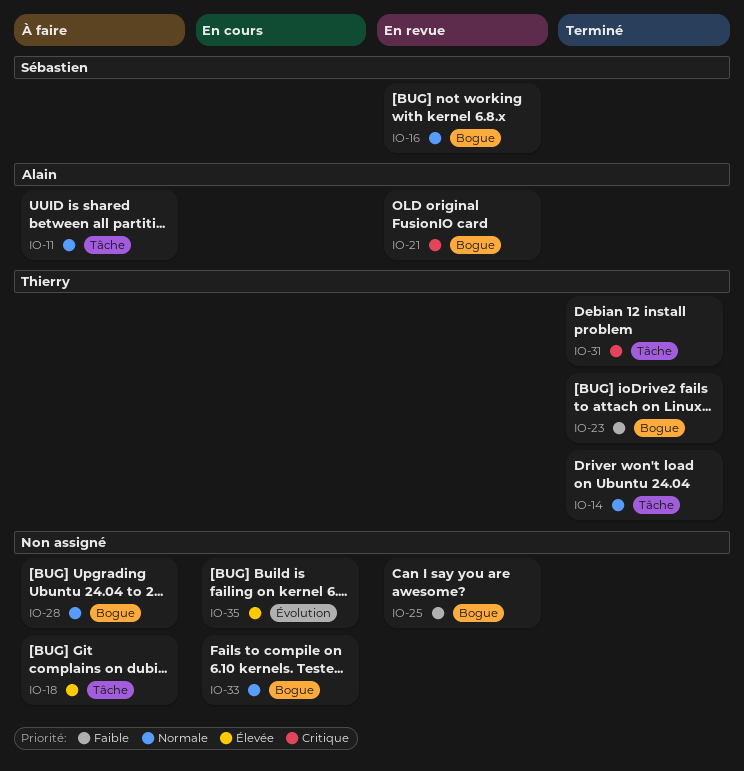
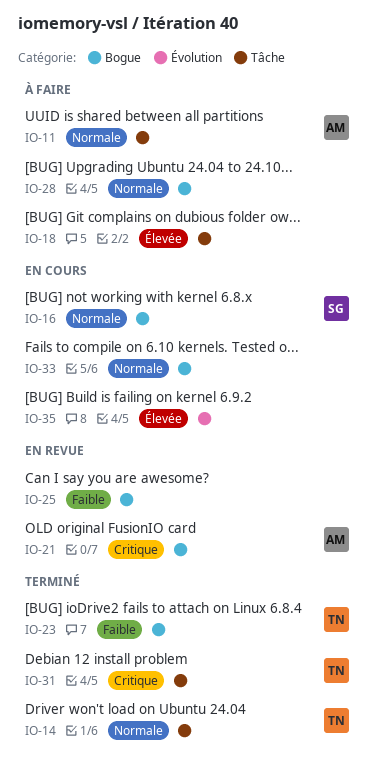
IO-16, status: En revue -> En cours

